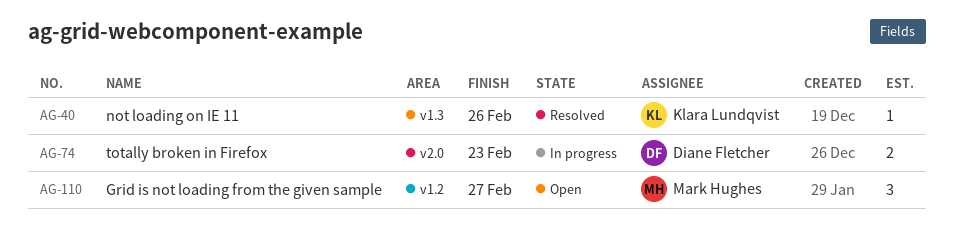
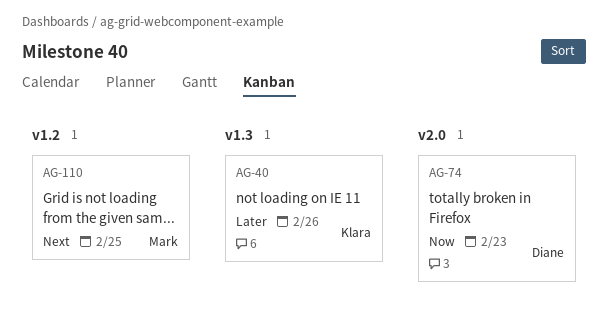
AG-110, due: Feb 27 -> Feb 25

